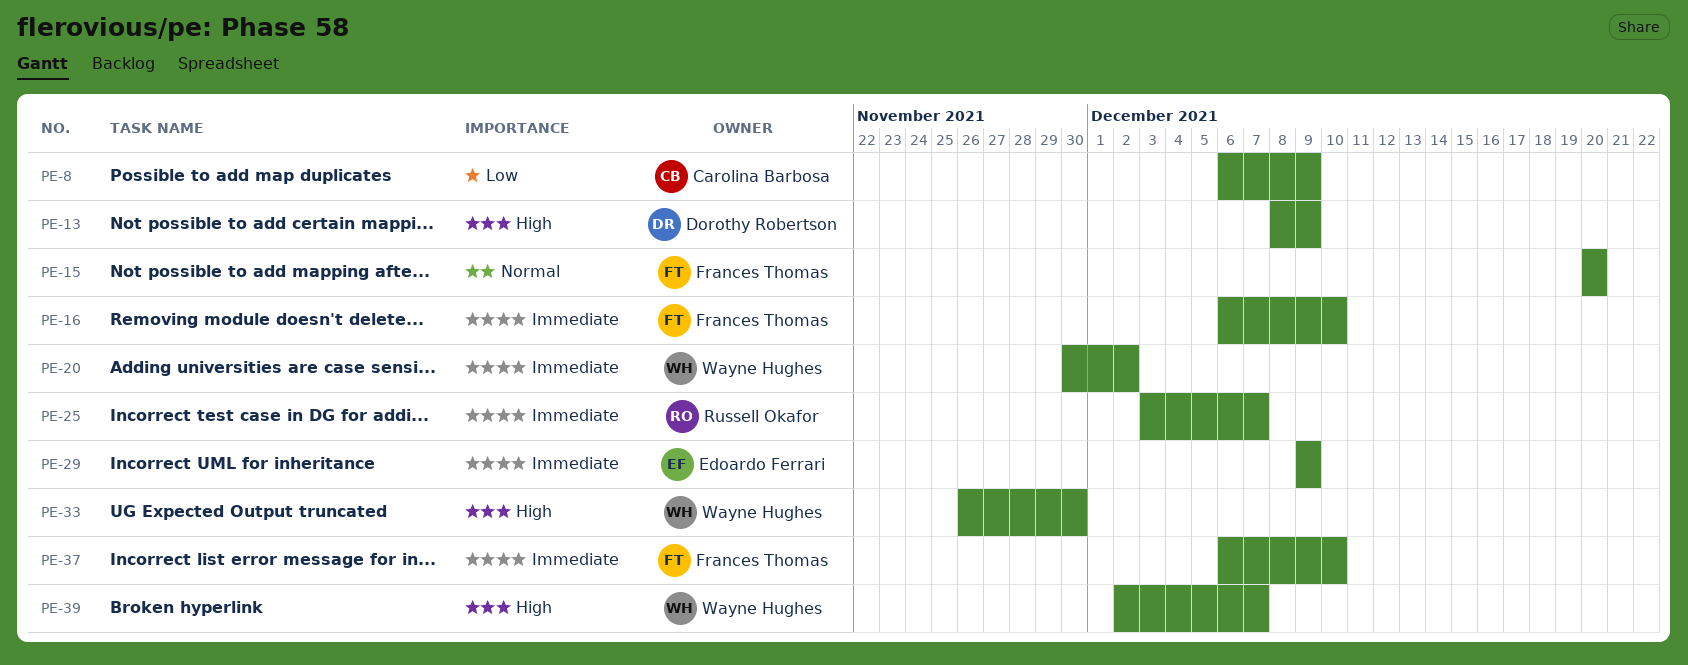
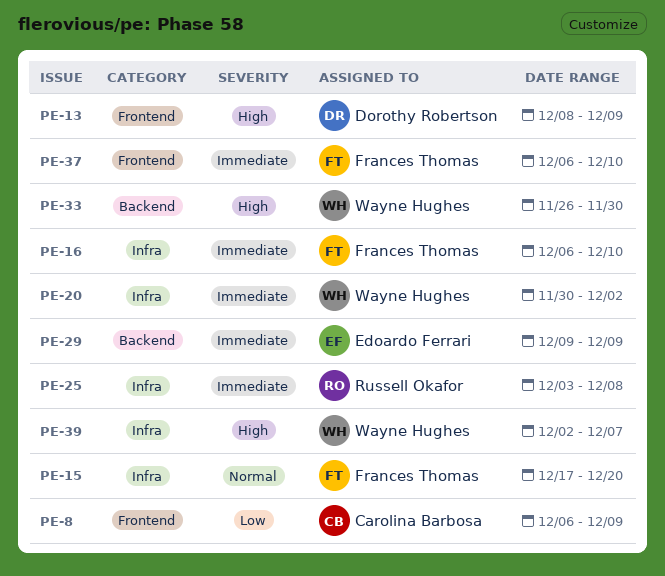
PE-15, start: Dec 20 -> Dec 17
PE-25, due: Dec 7 -> Dec 8

